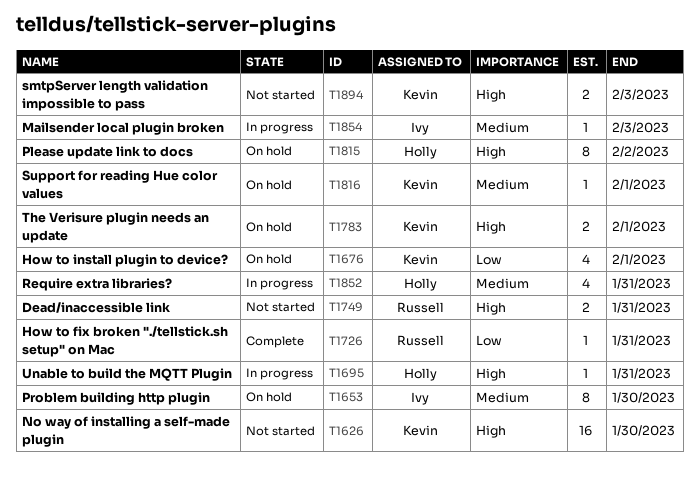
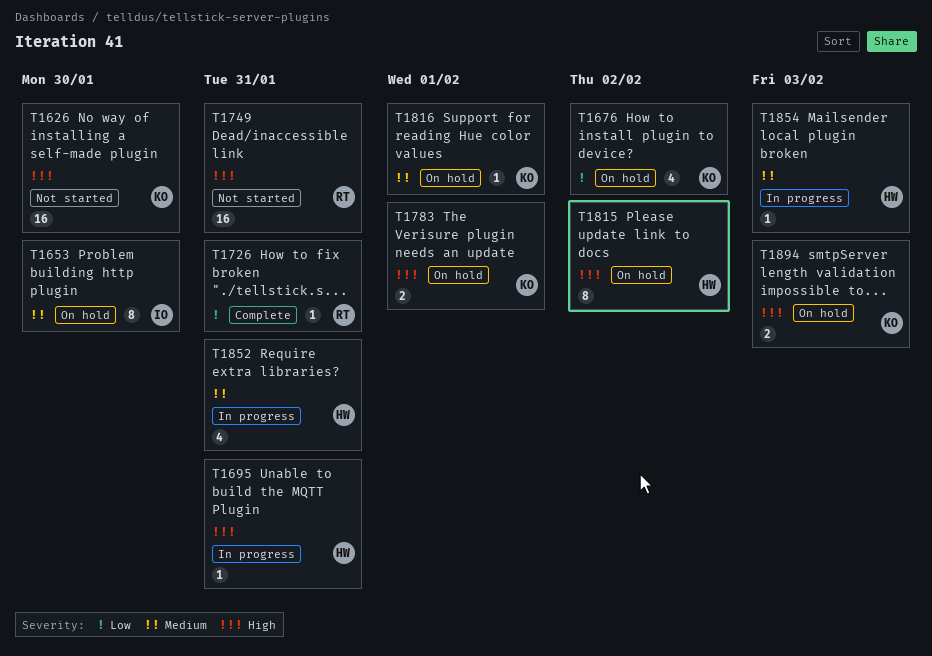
T1676, due: Feb 1 -> Feb 2
T1749, estimate: 2 -> 16
T1854, owner: Ivy -> Holly
T1894, status: Not started -> On hold

